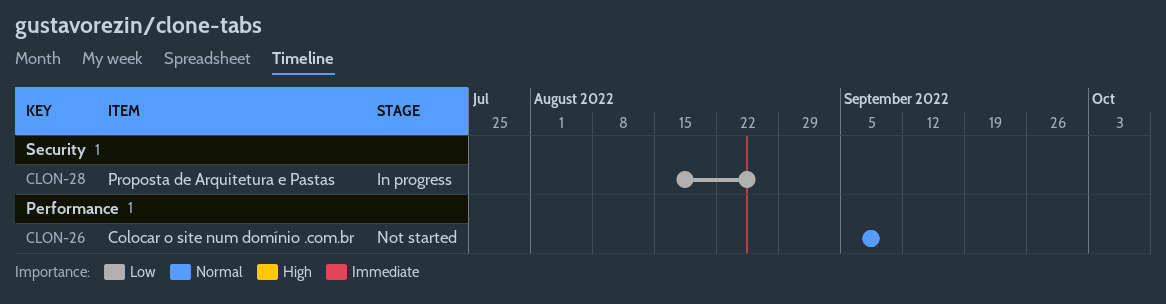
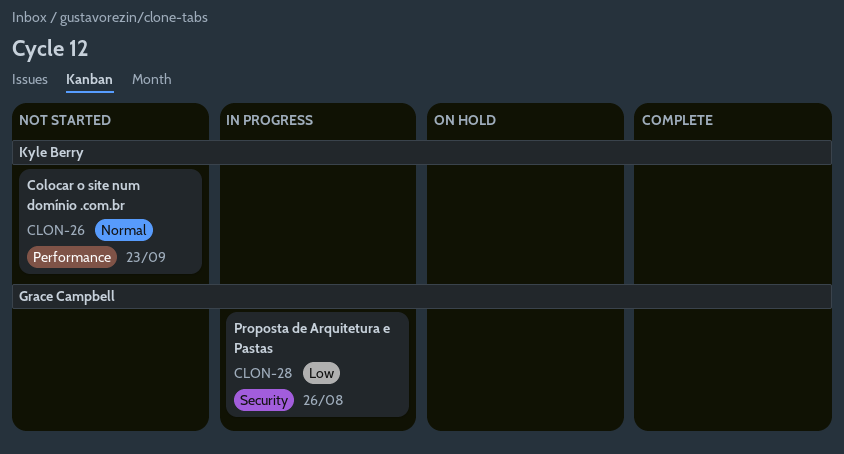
CLON-26, due: Sep 9 -> Sep 23

